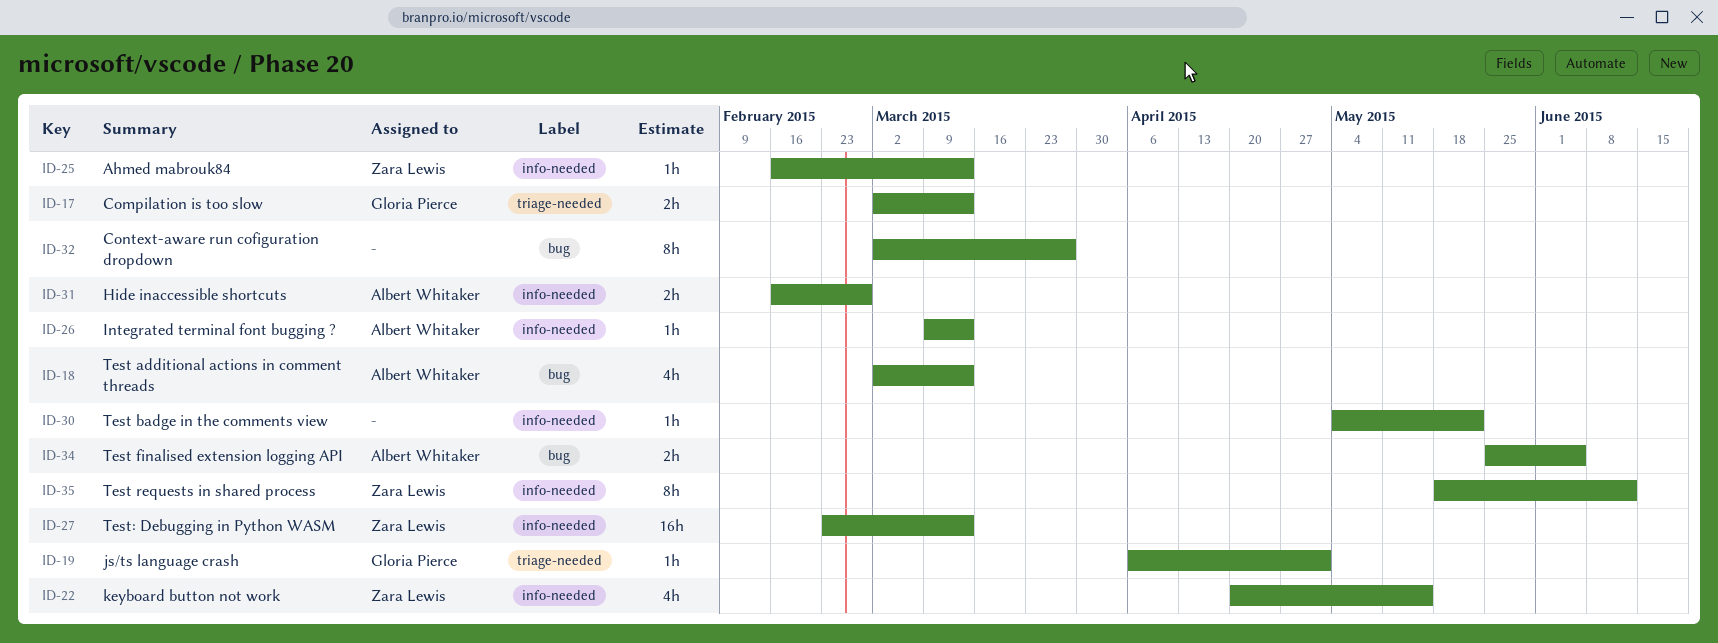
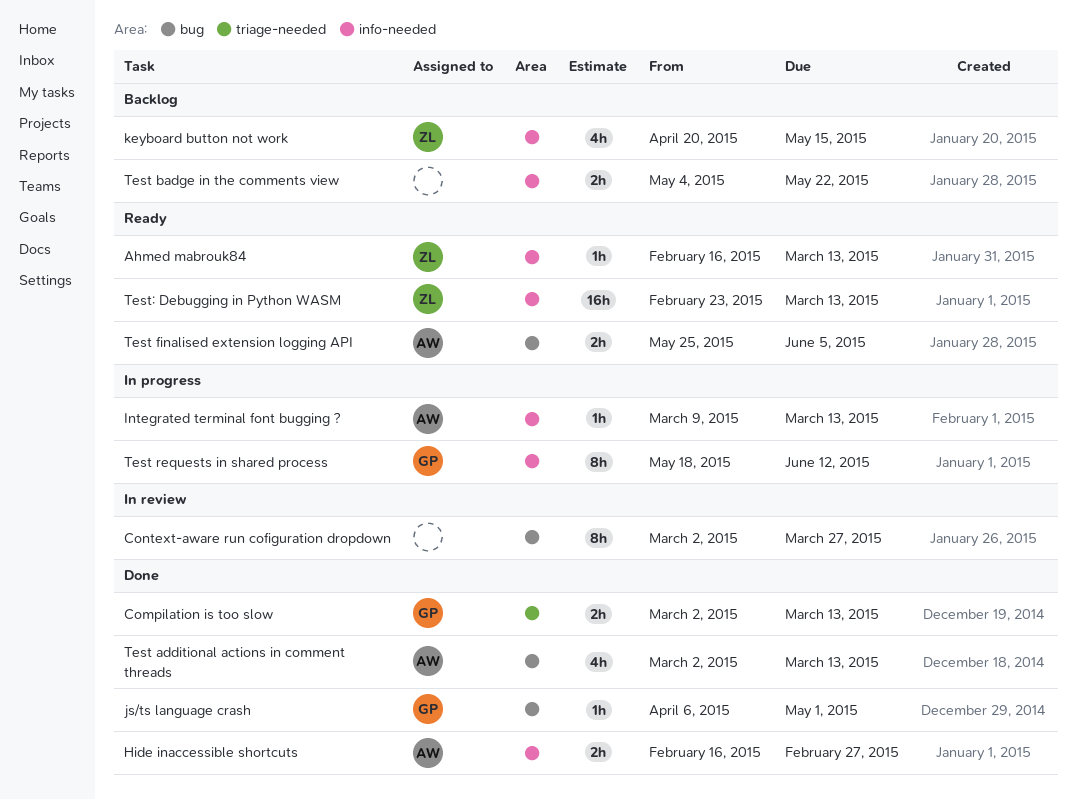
js/ts language crash, label: triage-needed -> bug
Test badge in the comments view, estimate: 1h -> 2h
Test requests in shared process, owner: Zara Lewis -> Gloria Pierce

